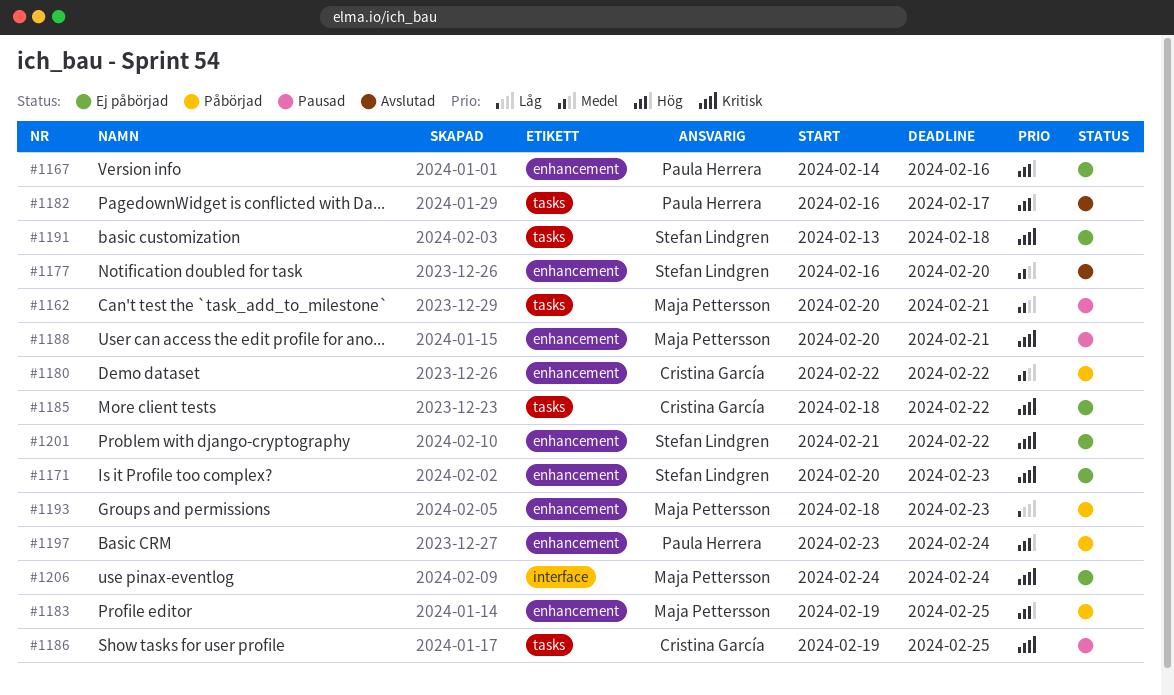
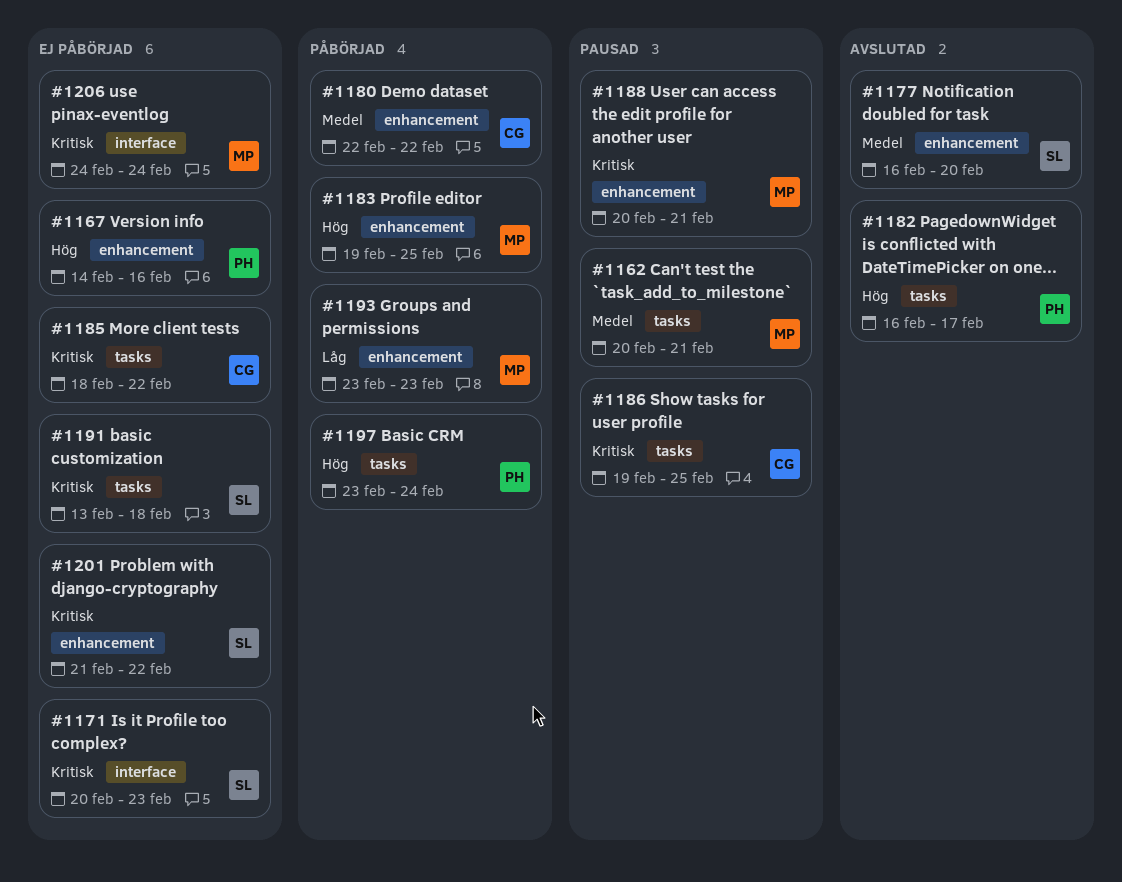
#1171, label: enhancement -> interface
#1193, start: Feb 18 -> Feb 23
#1197, label: enhancement -> tasks

